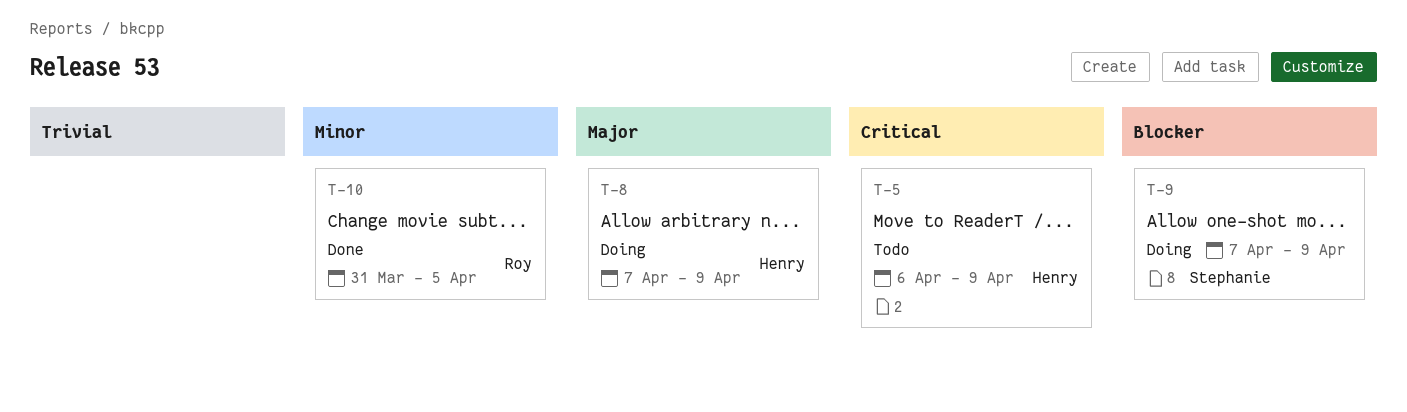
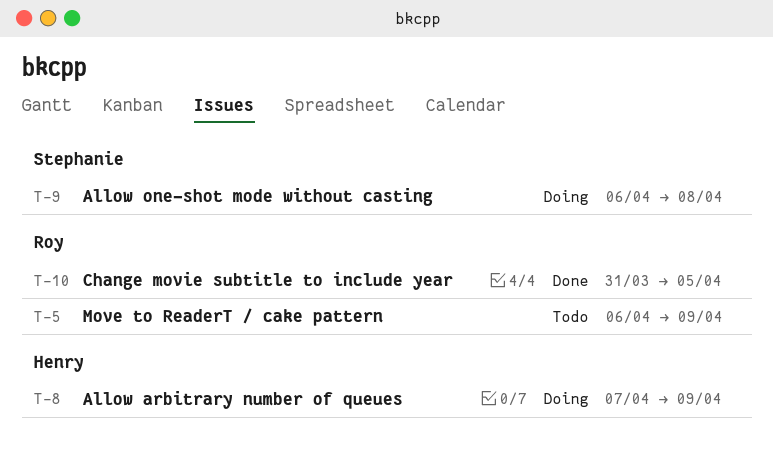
T-5, owner: Henry -> Roy
T-9, start: Apr 7 -> Apr 6
T-9, due: Apr 9 -> Apr 8

